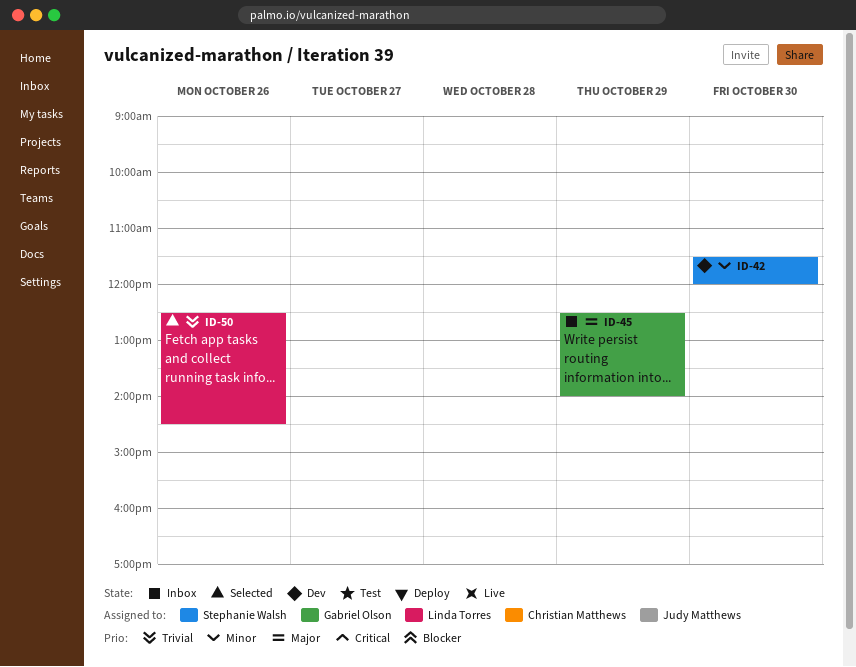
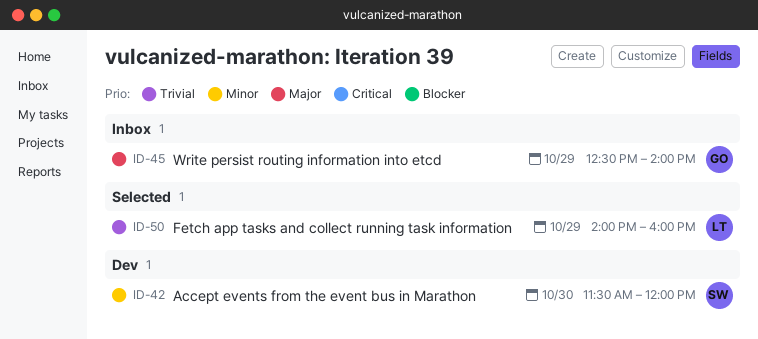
ID-50, day: Oct 26 -> Oct 29
ID-50, begins: 12:30 -> 14:00
ID-50, ends: 14:30 -> 16:00

